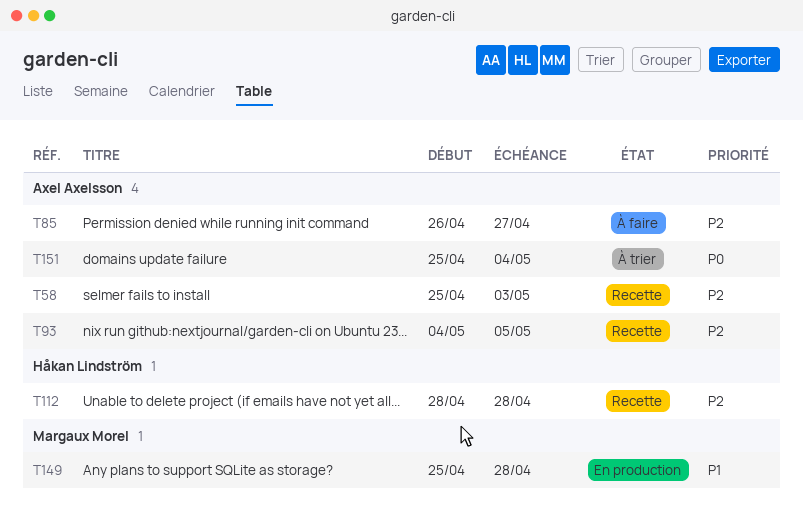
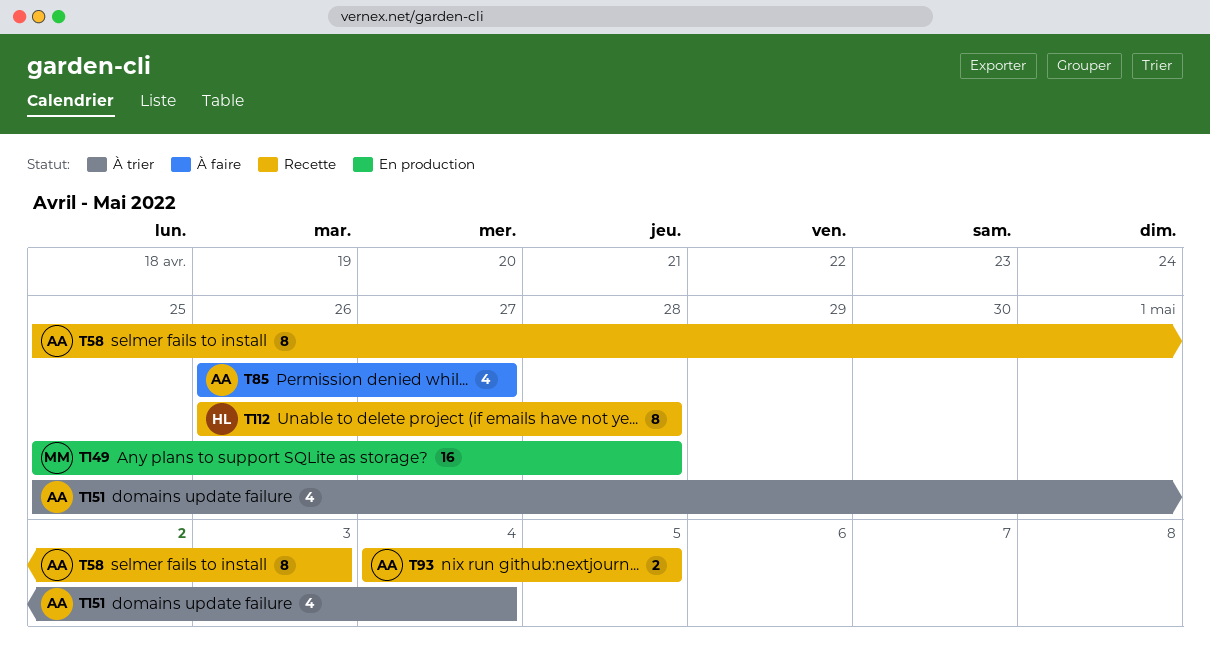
T112, start: Apr 28 -> Apr 26

